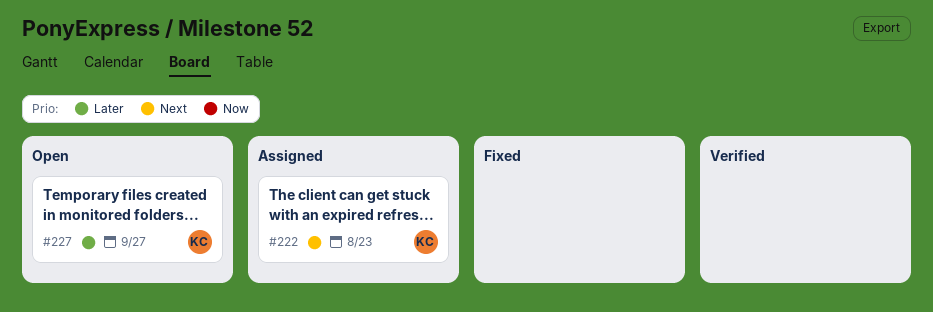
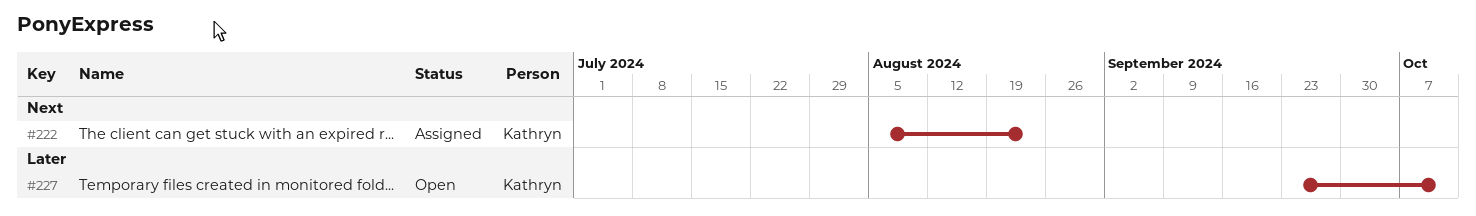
#227, due: Sep 27 -> Oct 11

